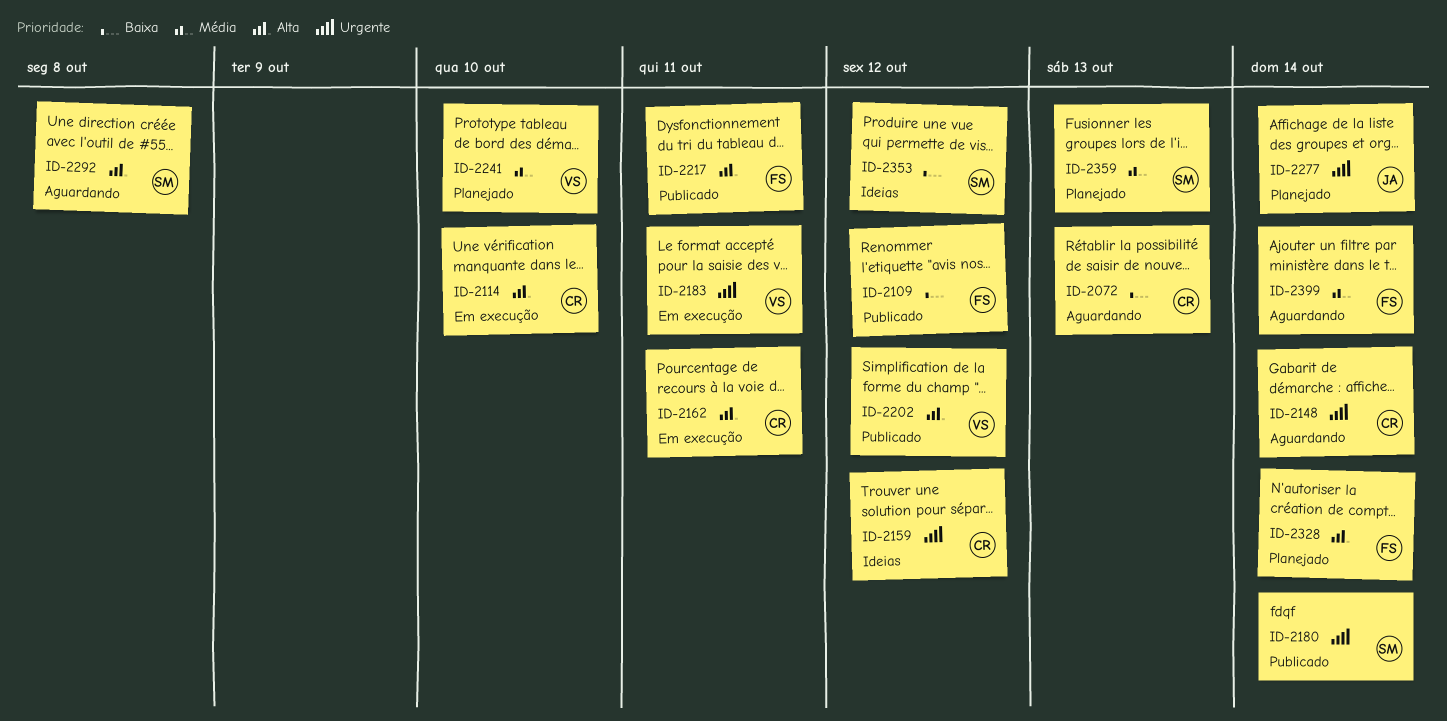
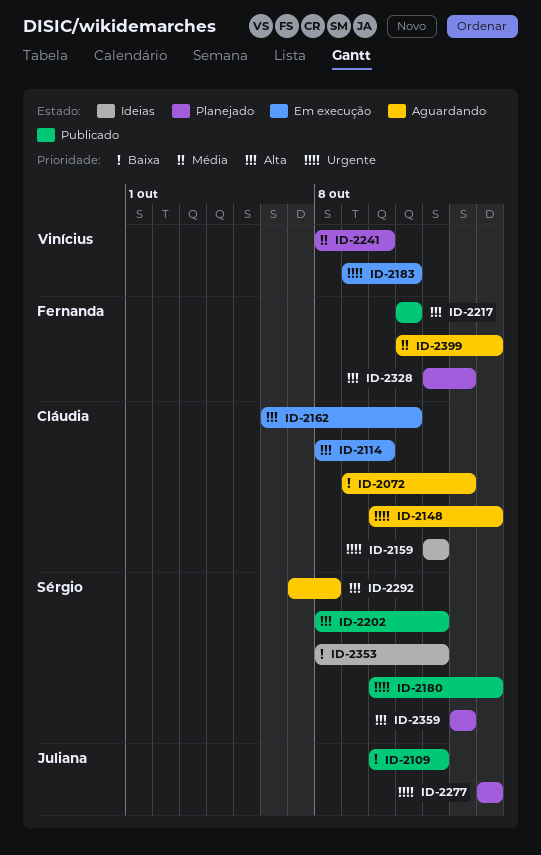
ID-2109, owner: Fernanda -> Juliana
ID-2202, owner: Vinícius -> Sérgio
ID-2328, due: Oct 14 -> Oct 13
ID-2359, priority: Média -> Alta

